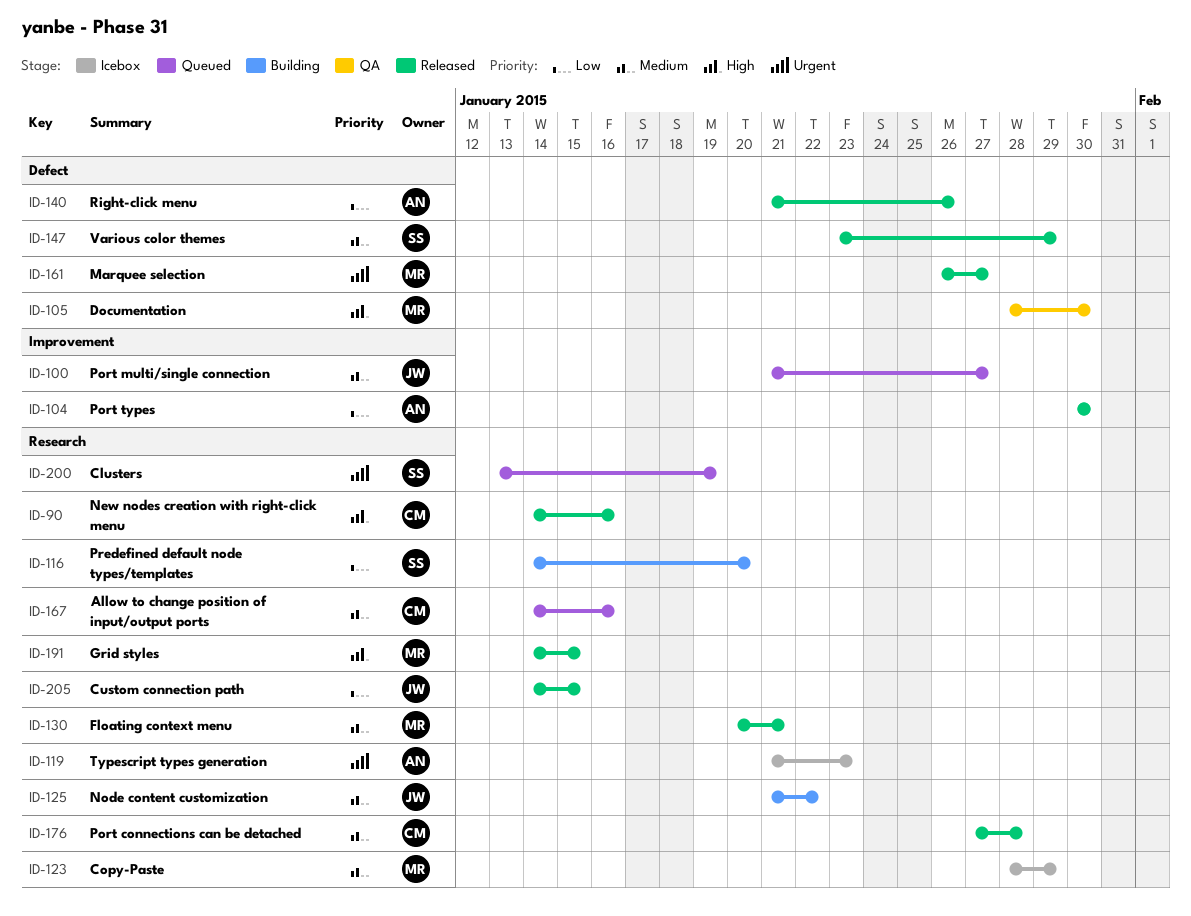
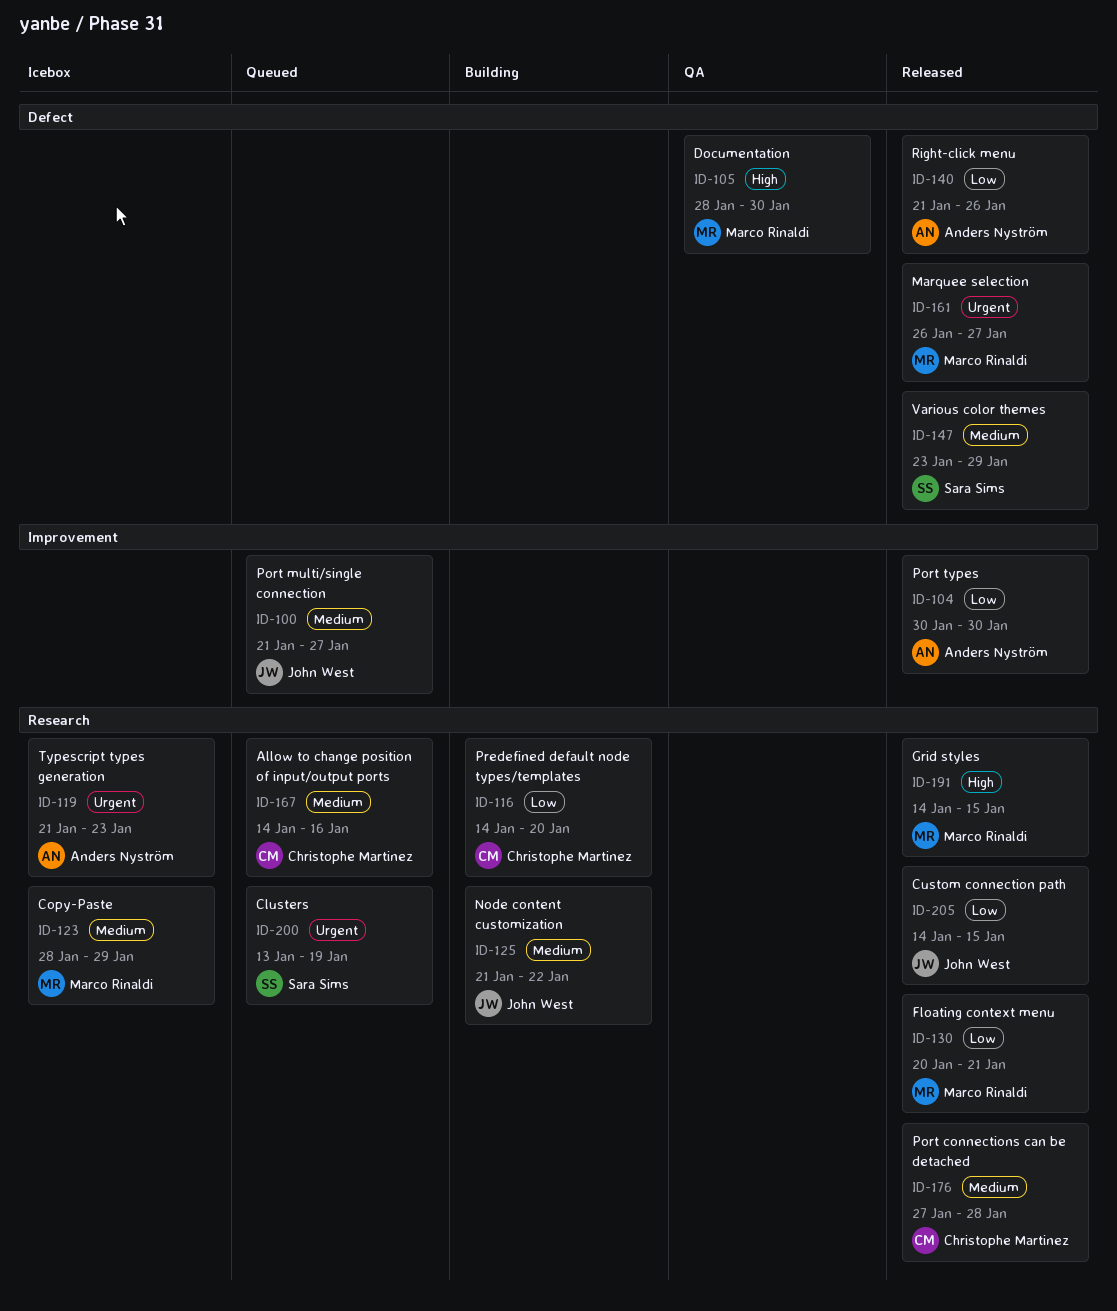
ID-90: present -> none
ID-116, owner: Sara Sims -> Christophe Martinez
ID-130, priority: Medium -> Low

